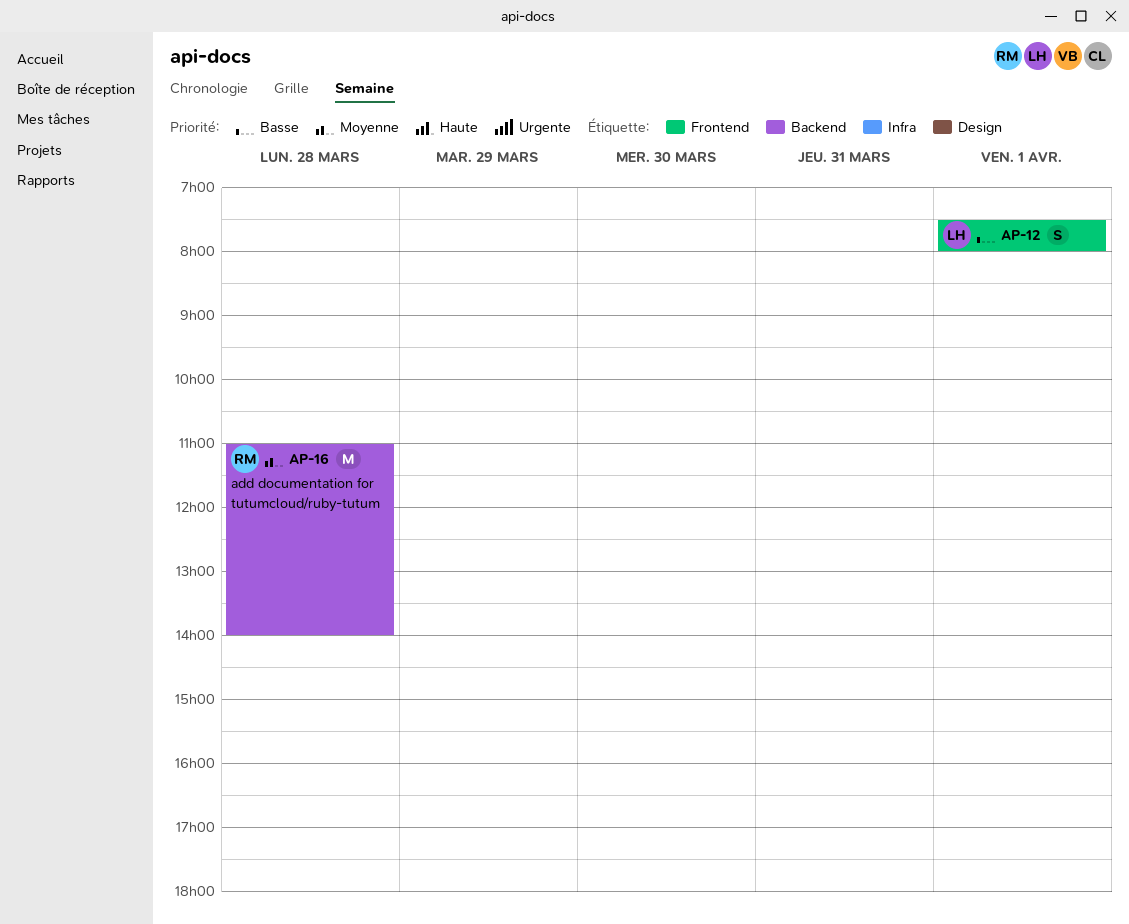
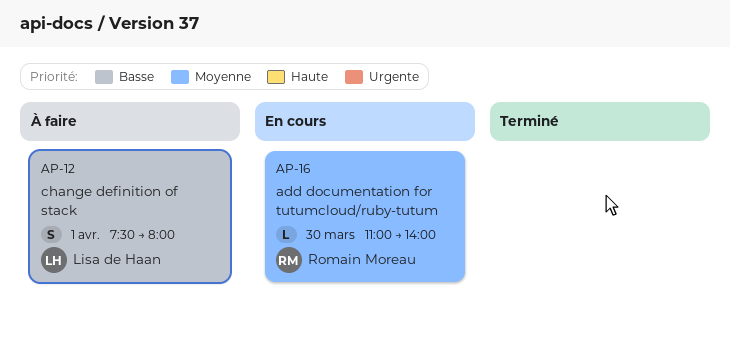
AP-16, estimate: M -> L
AP-16, day: Mar 28 -> Mar 30

